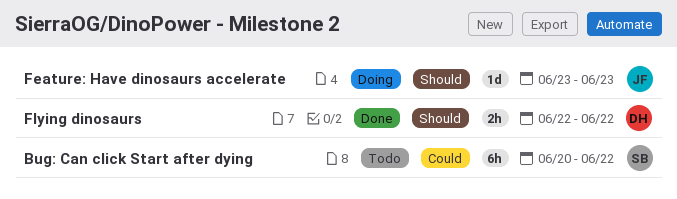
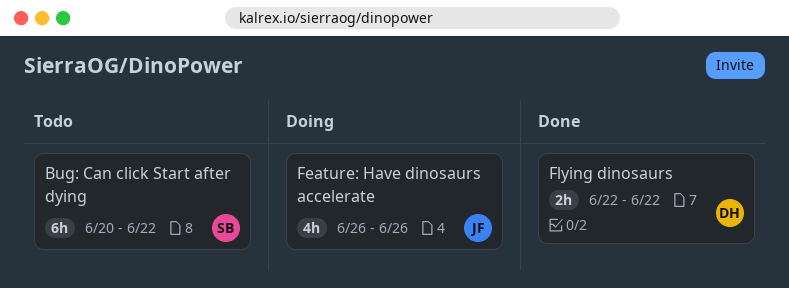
Feature: Have dinosaurs accelerate, estimate: 1d -> 4h
Feature: Have dinosaurs accelerate, start: Jun 23 -> Jun 26
Feature: Have dinosaurs accelerate, due: Jun 23 -> Jun 26

